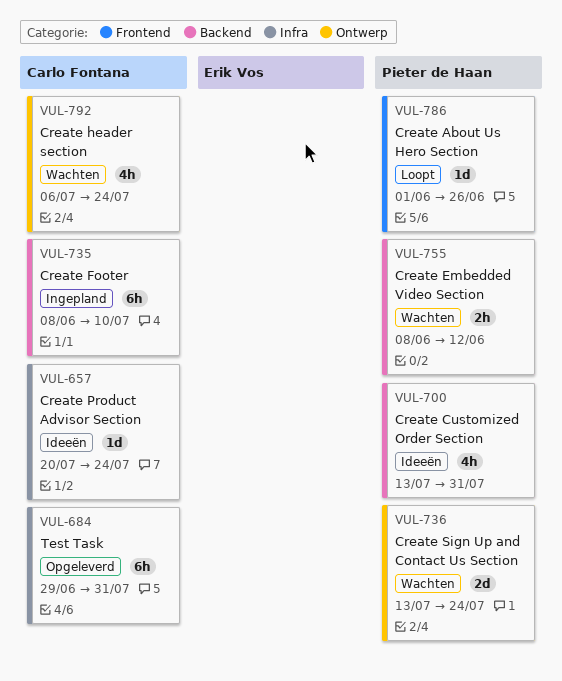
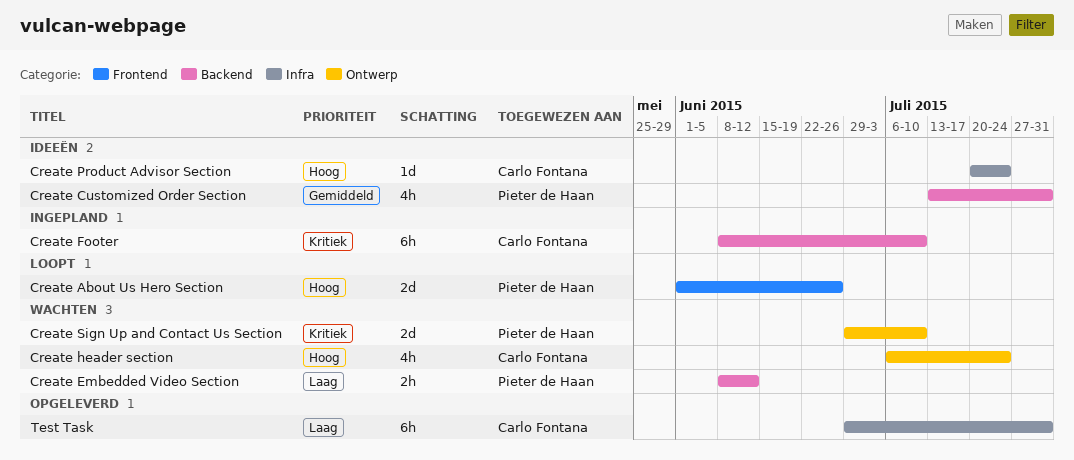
Create About Us Hero Section, estimate: 1d -> 2d
Create Sign Up and Contact Us Section, start: Jul 13 -> Jun 29
Create Sign Up and Contact Us Section, due: Jul 24 -> Jul 10

